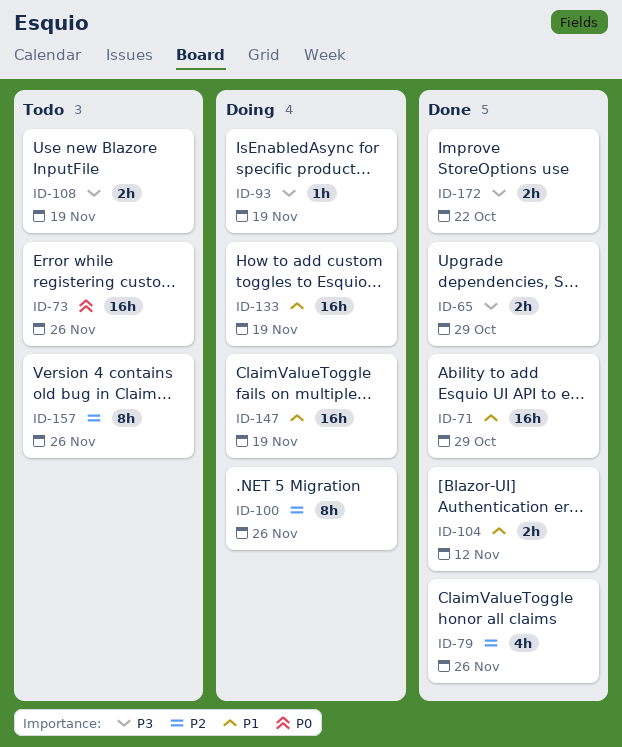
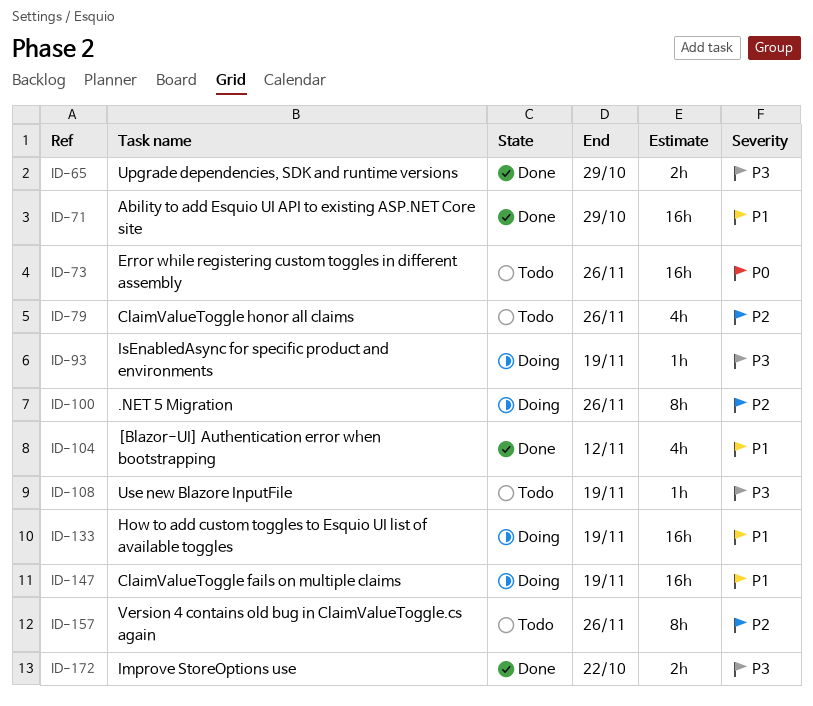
ID-79, status: Done -> Todo
ID-104, estimate: 2h -> 4h
ID-108, estimate: 2h -> 1h

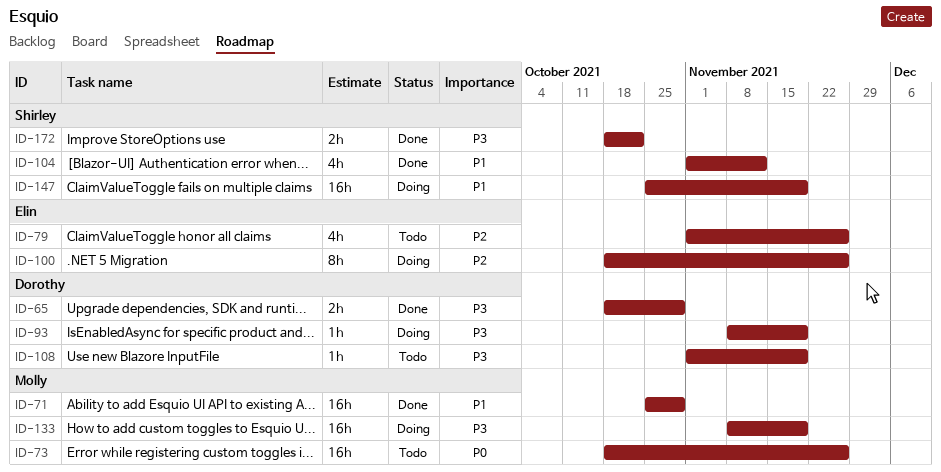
ID-133, priority: P1 -> P3
ID-157: present -> none

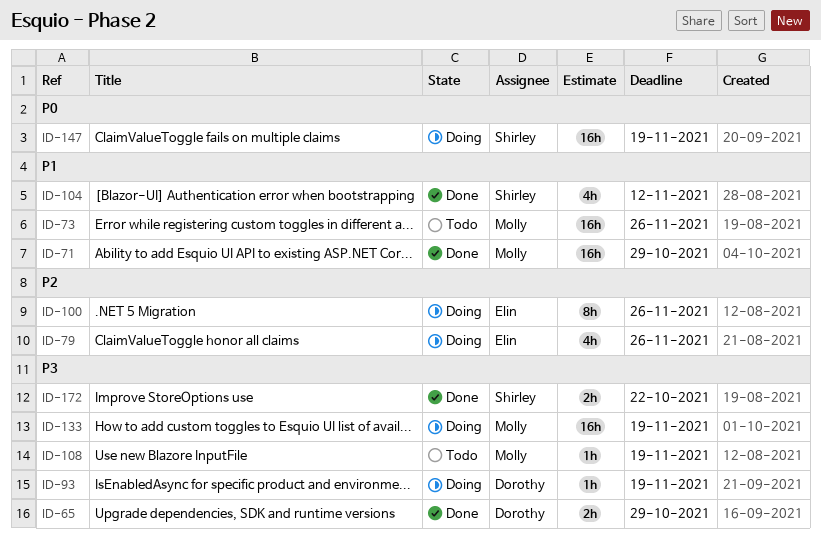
ID-73, priority: P0 -> P1
ID-79, status: Todo -> Doing
ID-108, owner: Dorothy -> Molly
ID-147, priority: P1 -> P0

